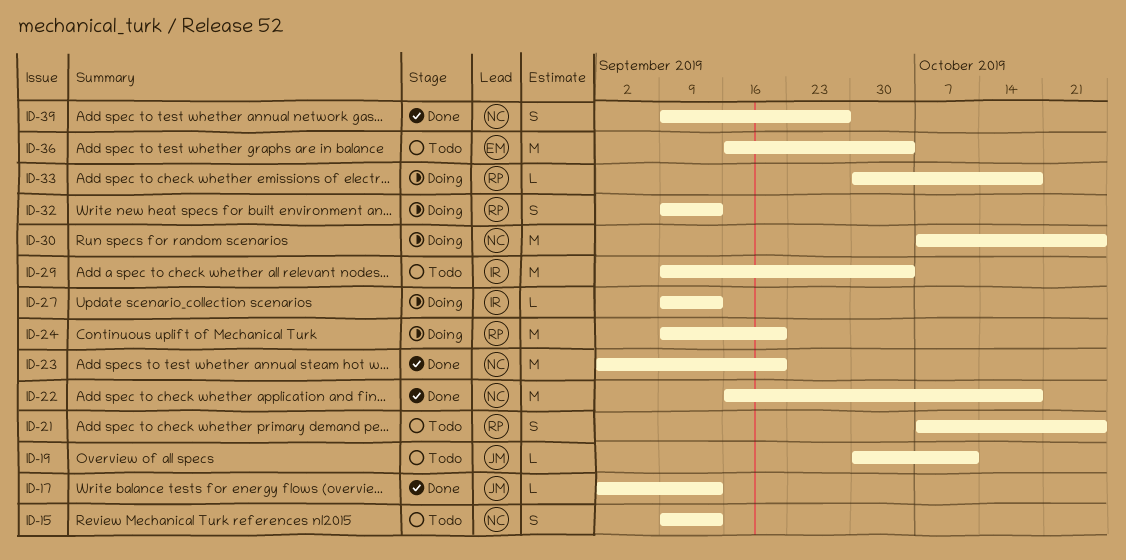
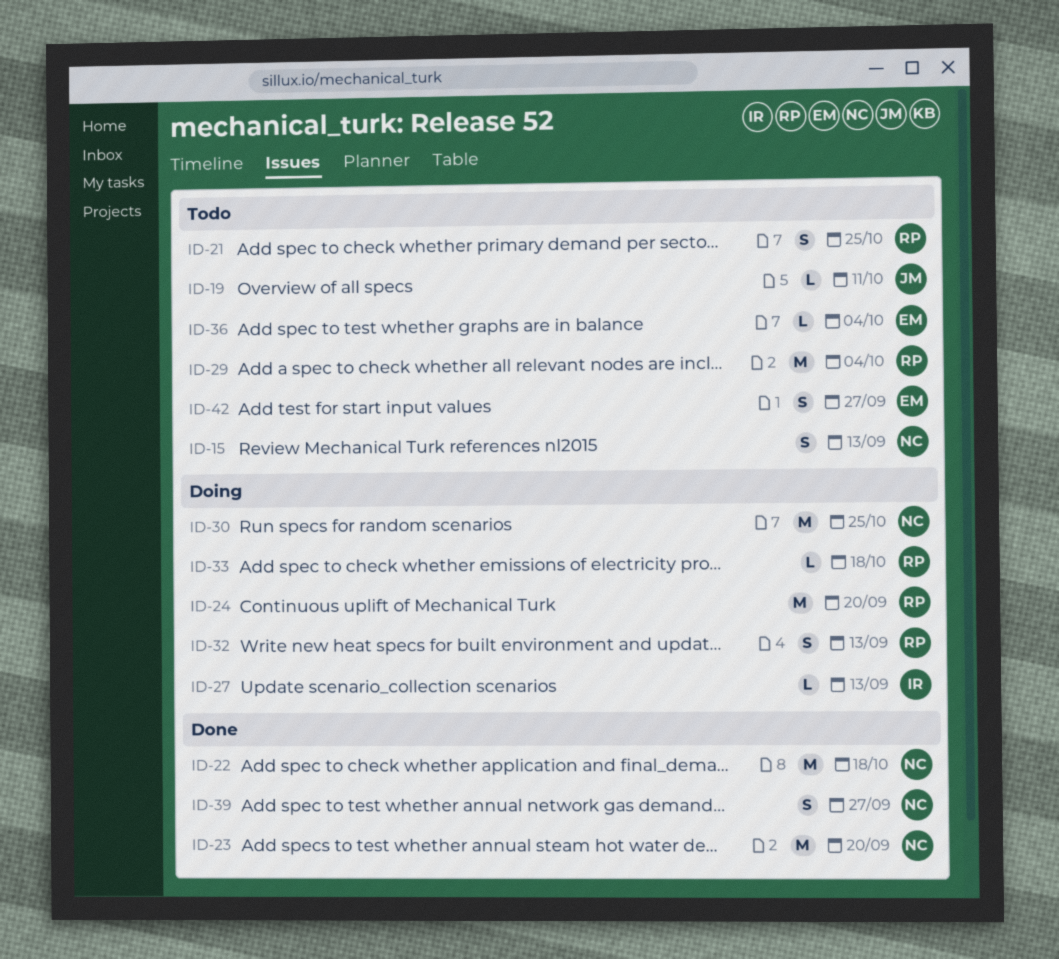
ID-17: present -> none
ID-29, owner: IR -> RP
ID-36, estimate: M -> L
ID-42: none -> present

